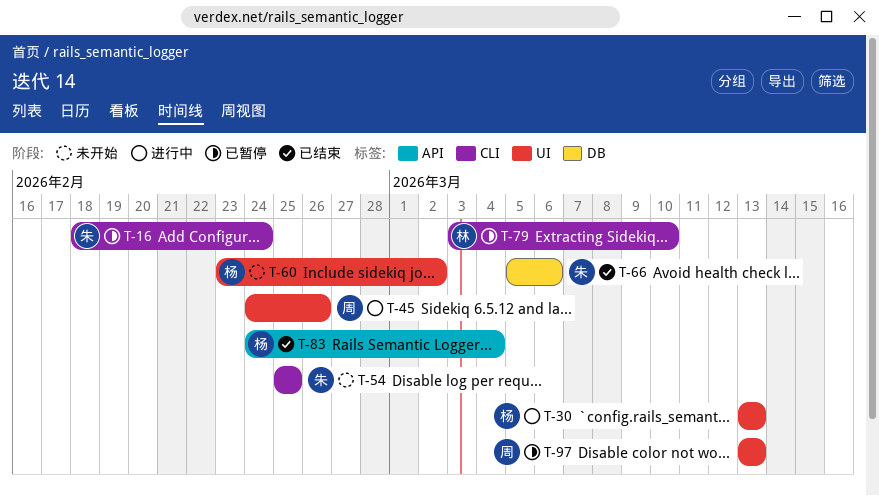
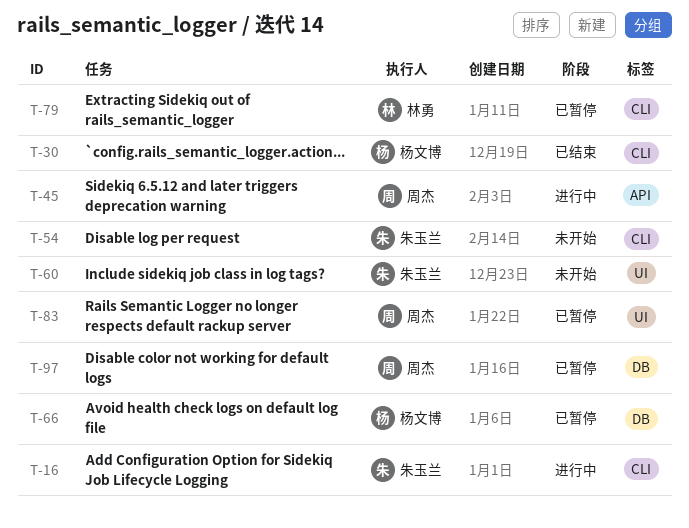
T-16, status: 已暂停 -> 进行中
T-30, status: 进行中 -> 已结束
T-30, label: UI -> CLI
T-45, label: UI -> API
T-60, owner: 杨文博 -> 朱玉兰
T-66, status: 已结束 -> 已暂停
T-66, owner: 朱玉兰 -> 杨文博
T-83, status: 已结束 -> 已暂停
T-83, owner: 杨文博 -> 周杰
T-83, label: API -> UI
T-97, label: UI -> DB

